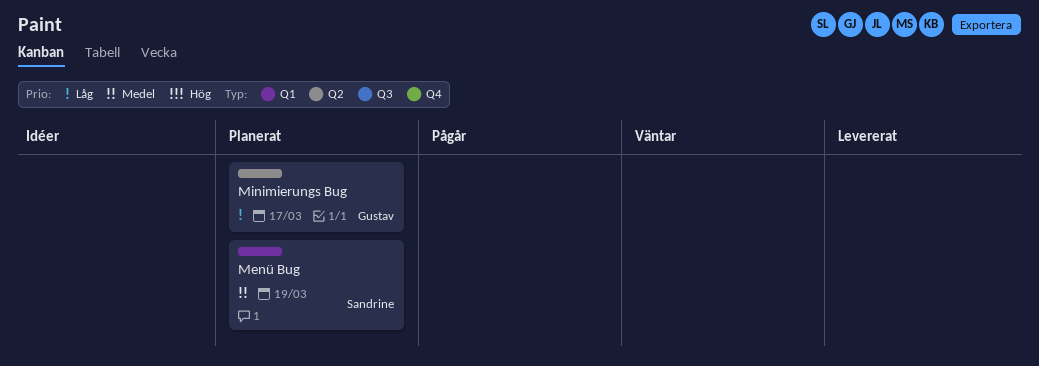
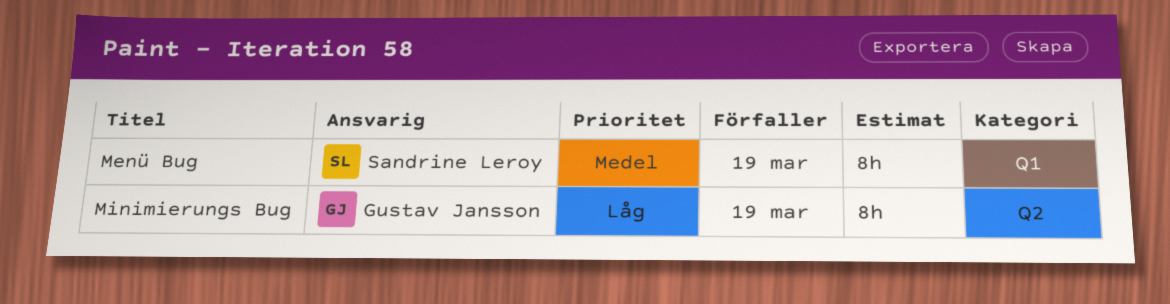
Minimierungs Bug, due: Mar 17 -> Mar 19

